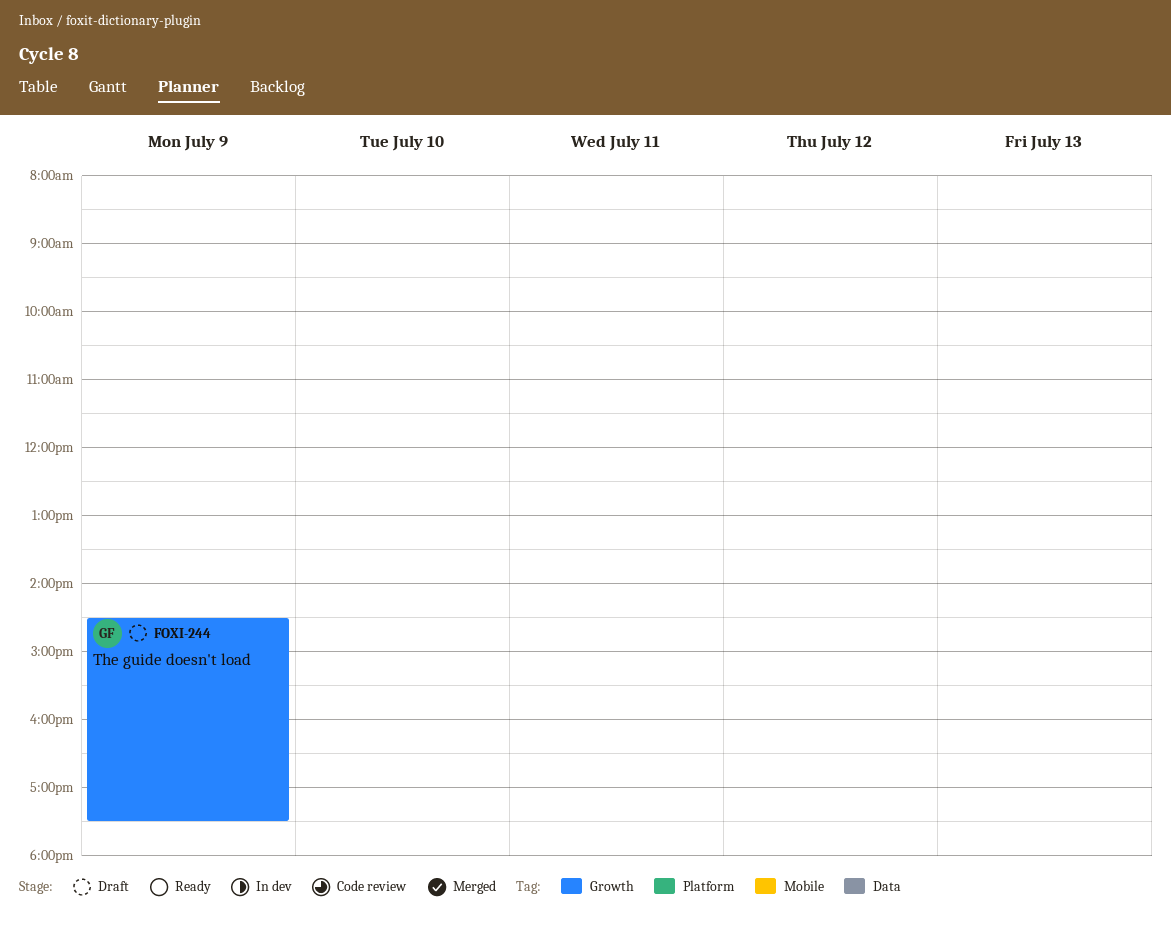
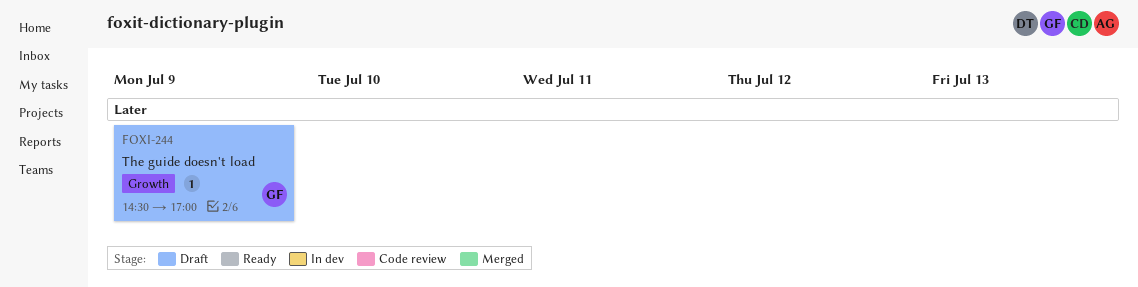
FOXI-244, ends: 17:30 -> 17:00

